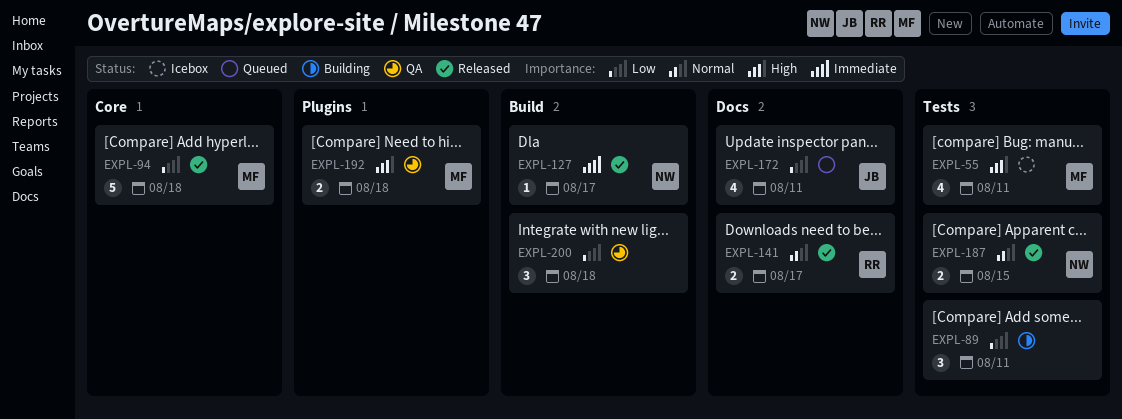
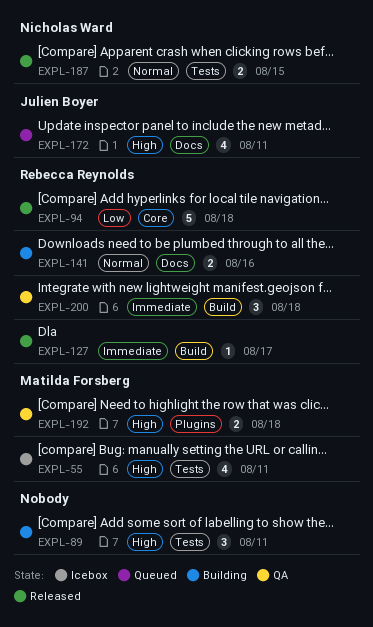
EXPL-89, priority: Low -> High
EXPL-94, owner: Matilda Forsberg -> Rebecca Reynolds
EXPL-127, owner: Nicholas Ward -> Rebecca Reynolds
EXPL-141, status: Released -> Building
EXPL-141, due: Aug 17 -> Aug 16
EXPL-172, priority: Low -> High
EXPL-200, owner: none -> Rebecca Reynolds
EXPL-200, priority: Low -> Immediate

